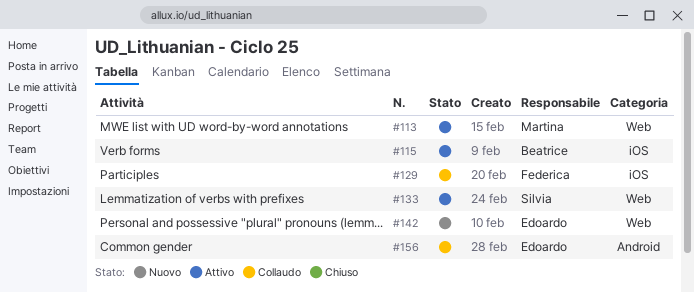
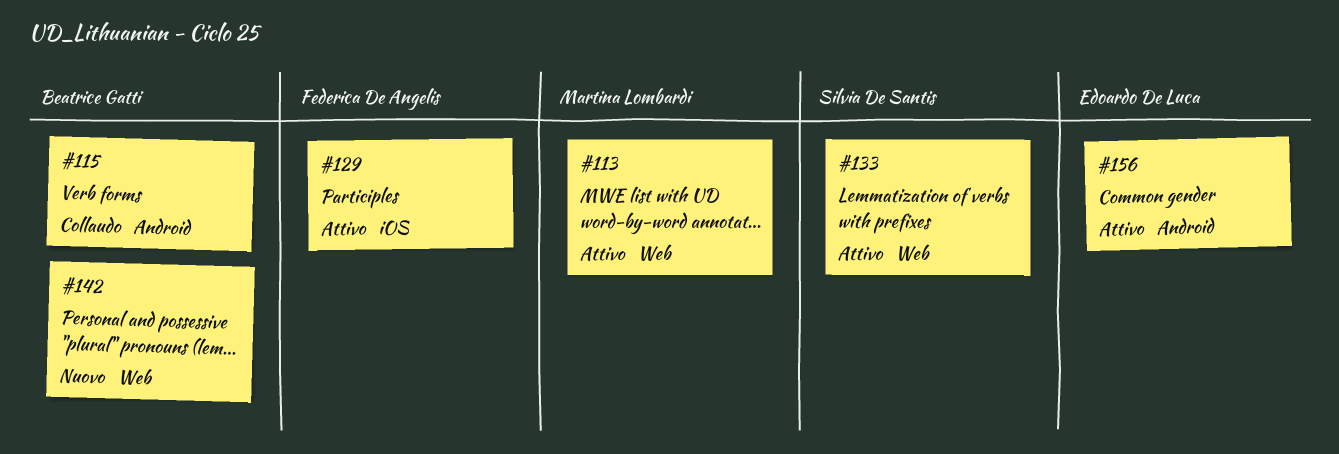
#115, status: Attivo -> Collaudo
#115, label: iOS -> Android
#129, status: Collaudo -> Attivo
#142, owner: Edoardo De Luca -> Beatrice Gatti
#156, status: Collaudo -> Attivo

